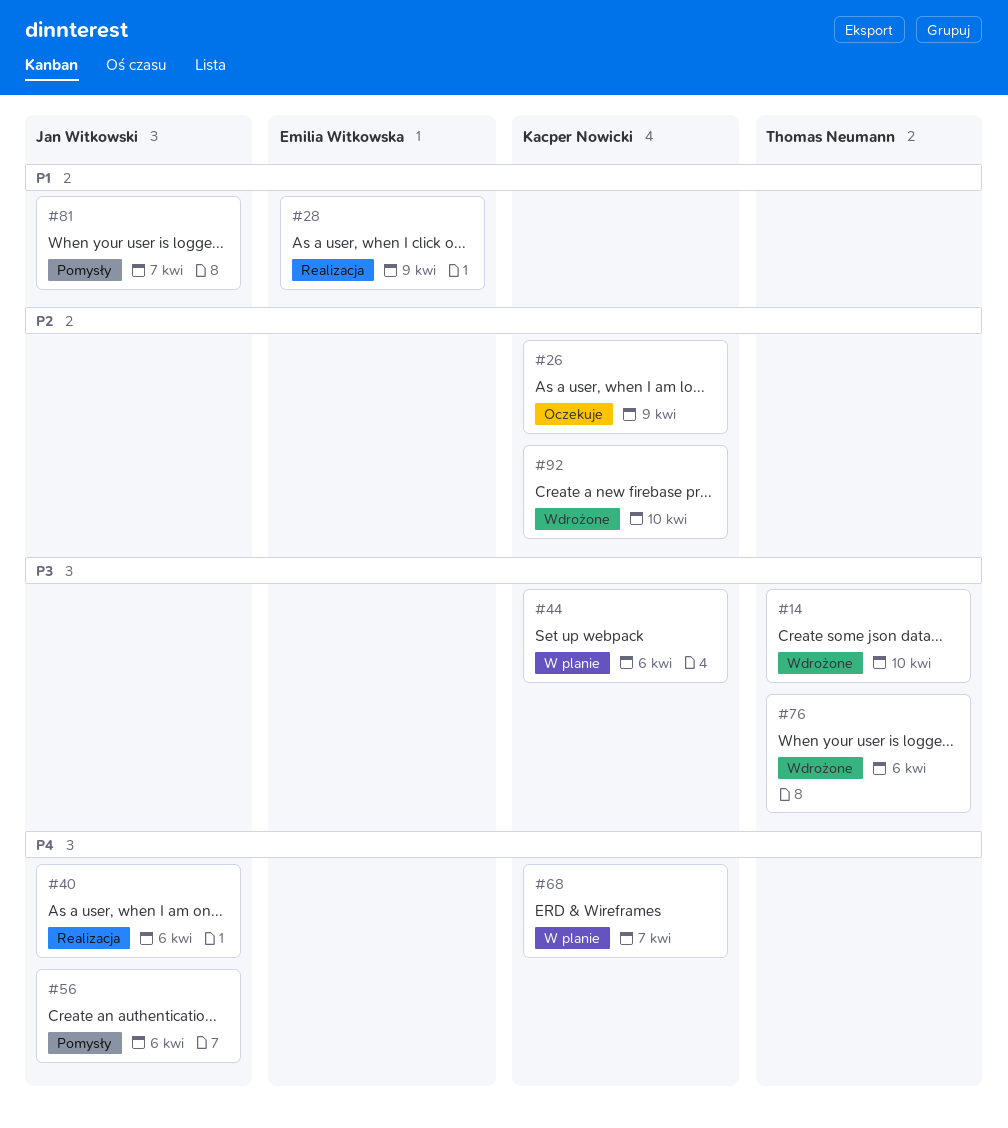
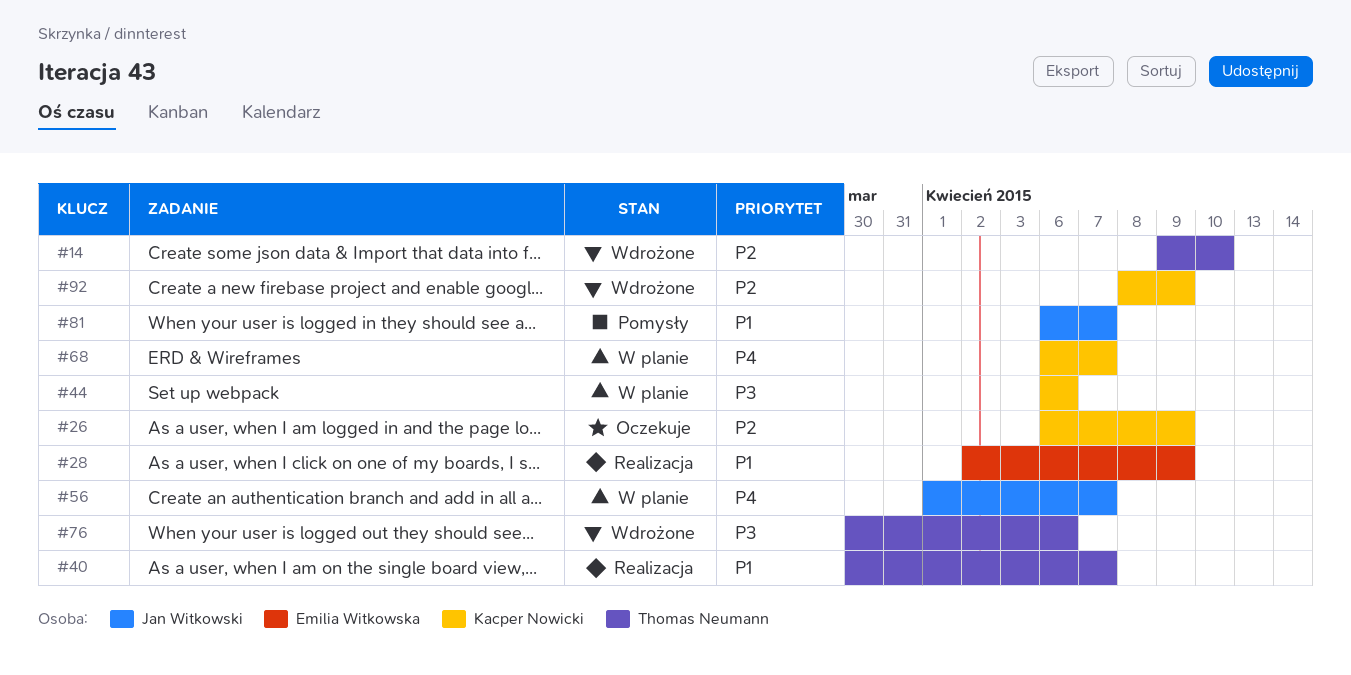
#14, priority: P3 -> P2
#40, owner: Jan Witkowski -> Thomas Neumann
#40, priority: P4 -> P1
#40, due: Apr 6 -> Apr 7
#56, status: Pomysły -> W planie
#56, due: Apr 6 -> Apr 7
#92, due: Apr 10 -> Apr 9

